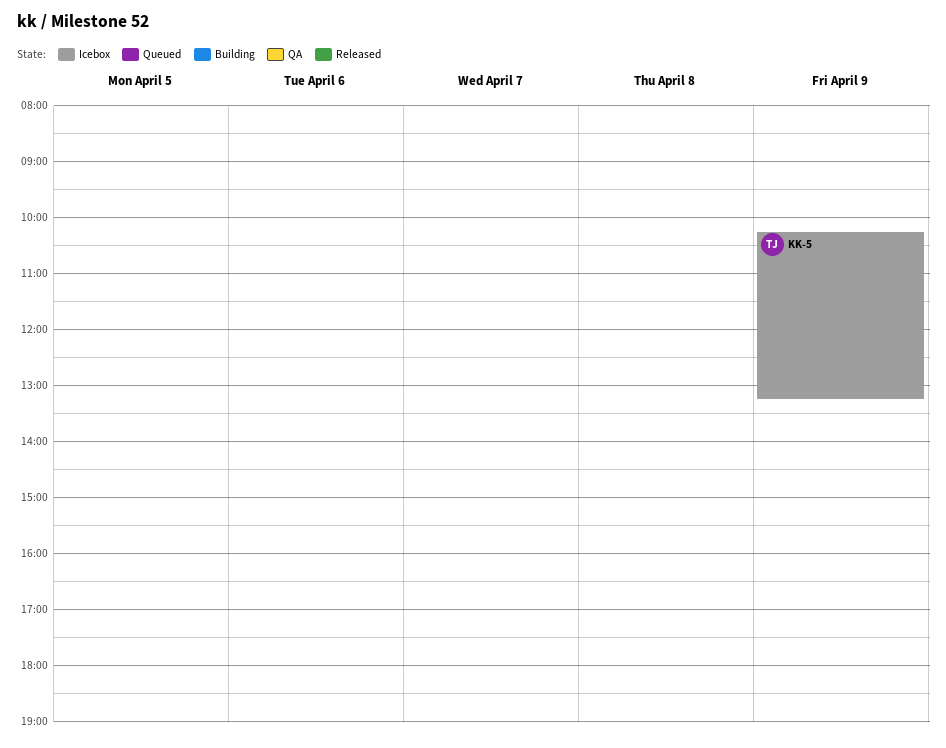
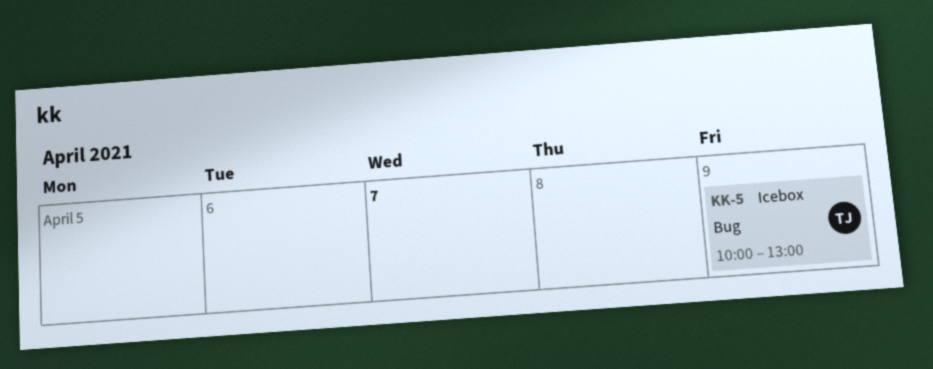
KK-5, begins: 10:15 -> 10:00
KK-5, ends: 13:15 -> 13:00

